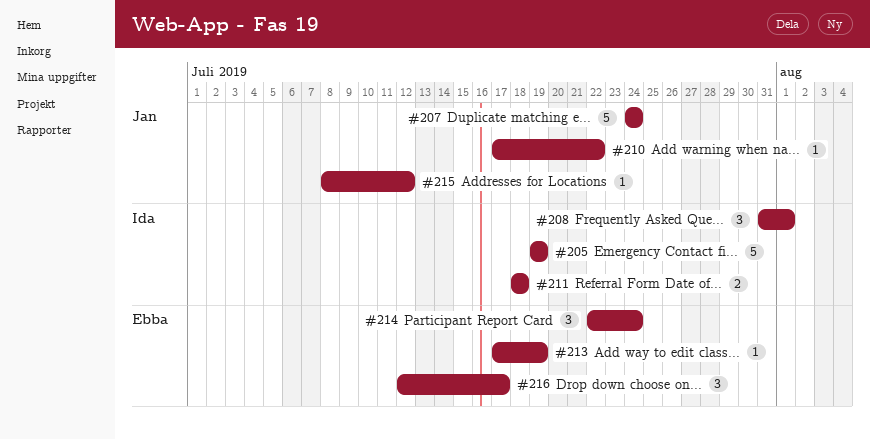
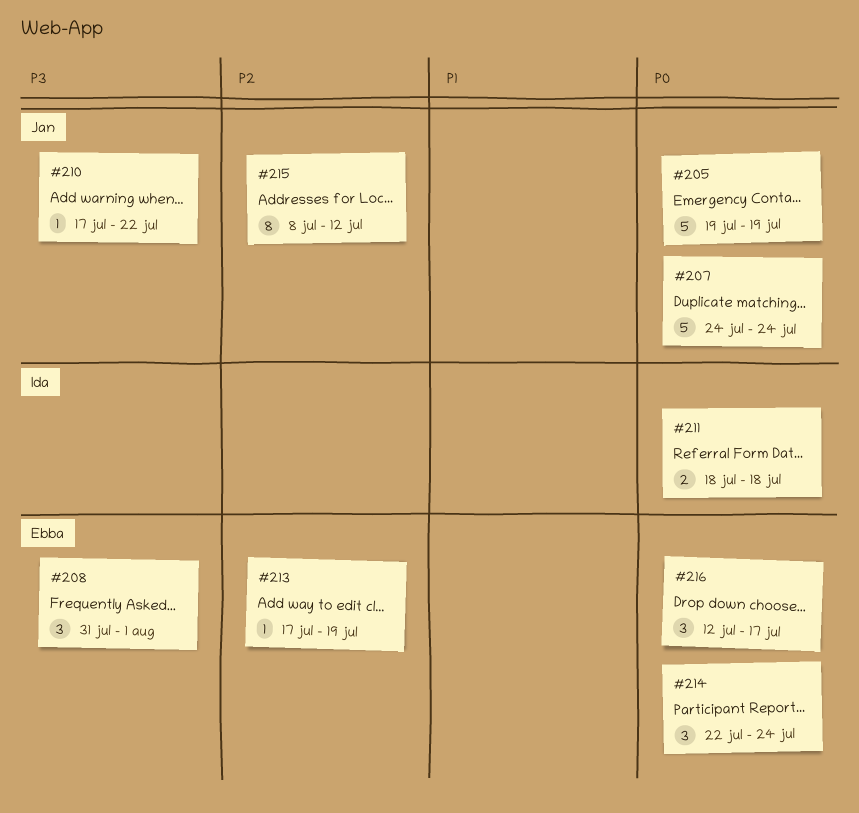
#205, owner: Ida -> Jan
#208, owner: Ida -> Ebba
#215, estimate: 1 -> 8

